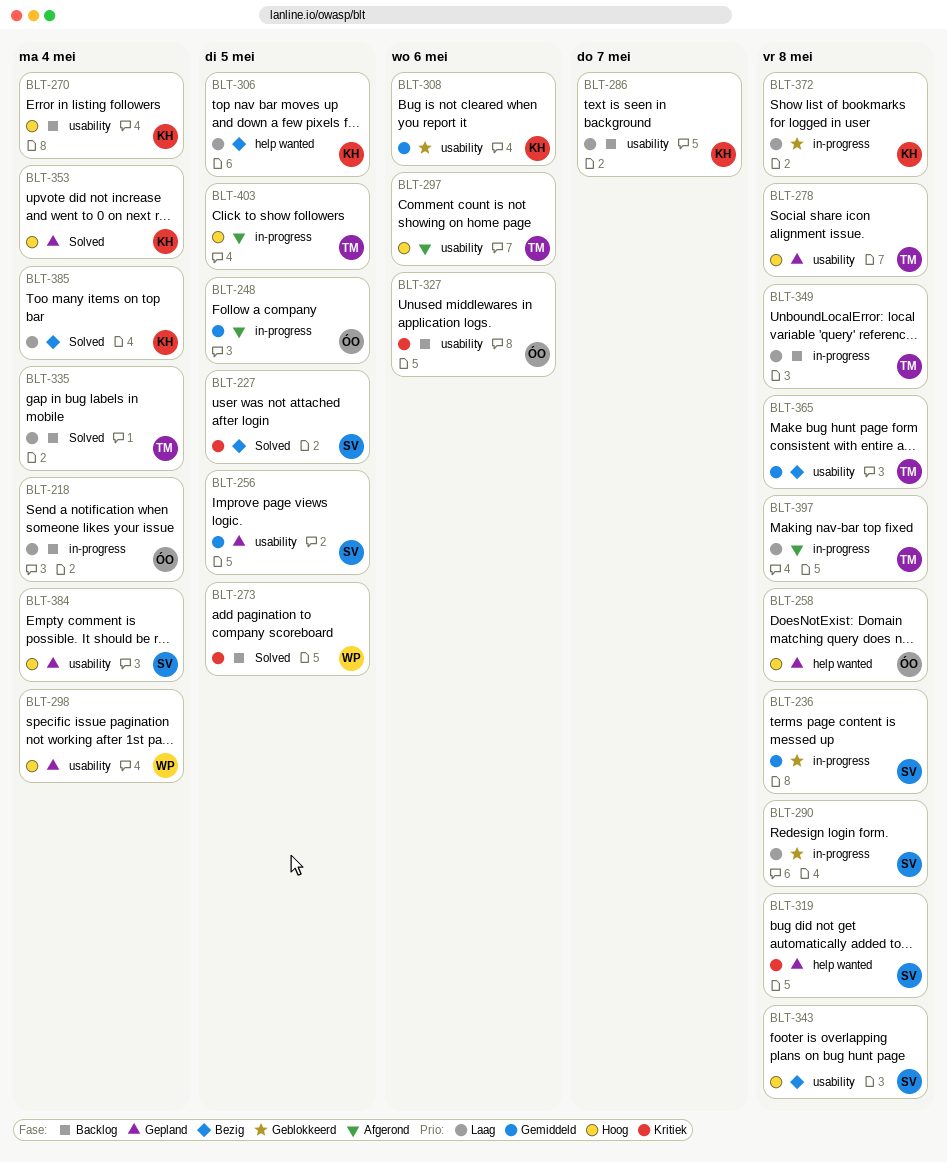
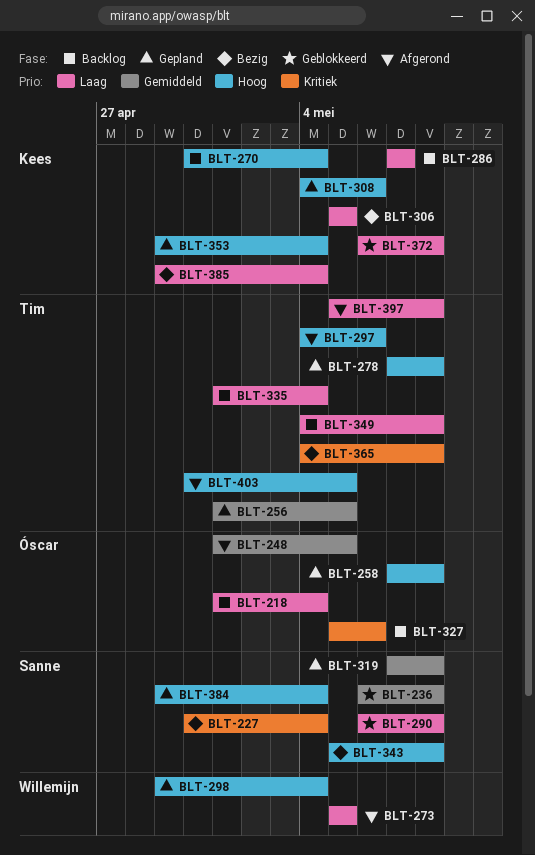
BLT-227, due: May 5 -> May 4
BLT-256, owner: Sanne -> Tim
BLT-273, status: Backlog -> Afgerond
BLT-273, priority: Kritiek -> Laag
BLT-308, status: Geblokkeerd -> Gepland
BLT-308, priority: Gemiddeld -> Hoog
BLT-319, priority: Kritiek -> Gemiddeld
BLT-365, priority: Gemiddeld -> Kritiek

